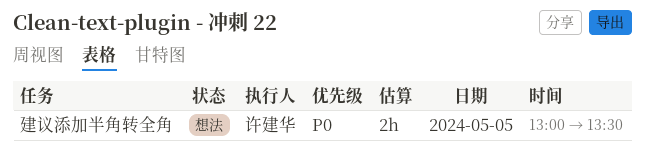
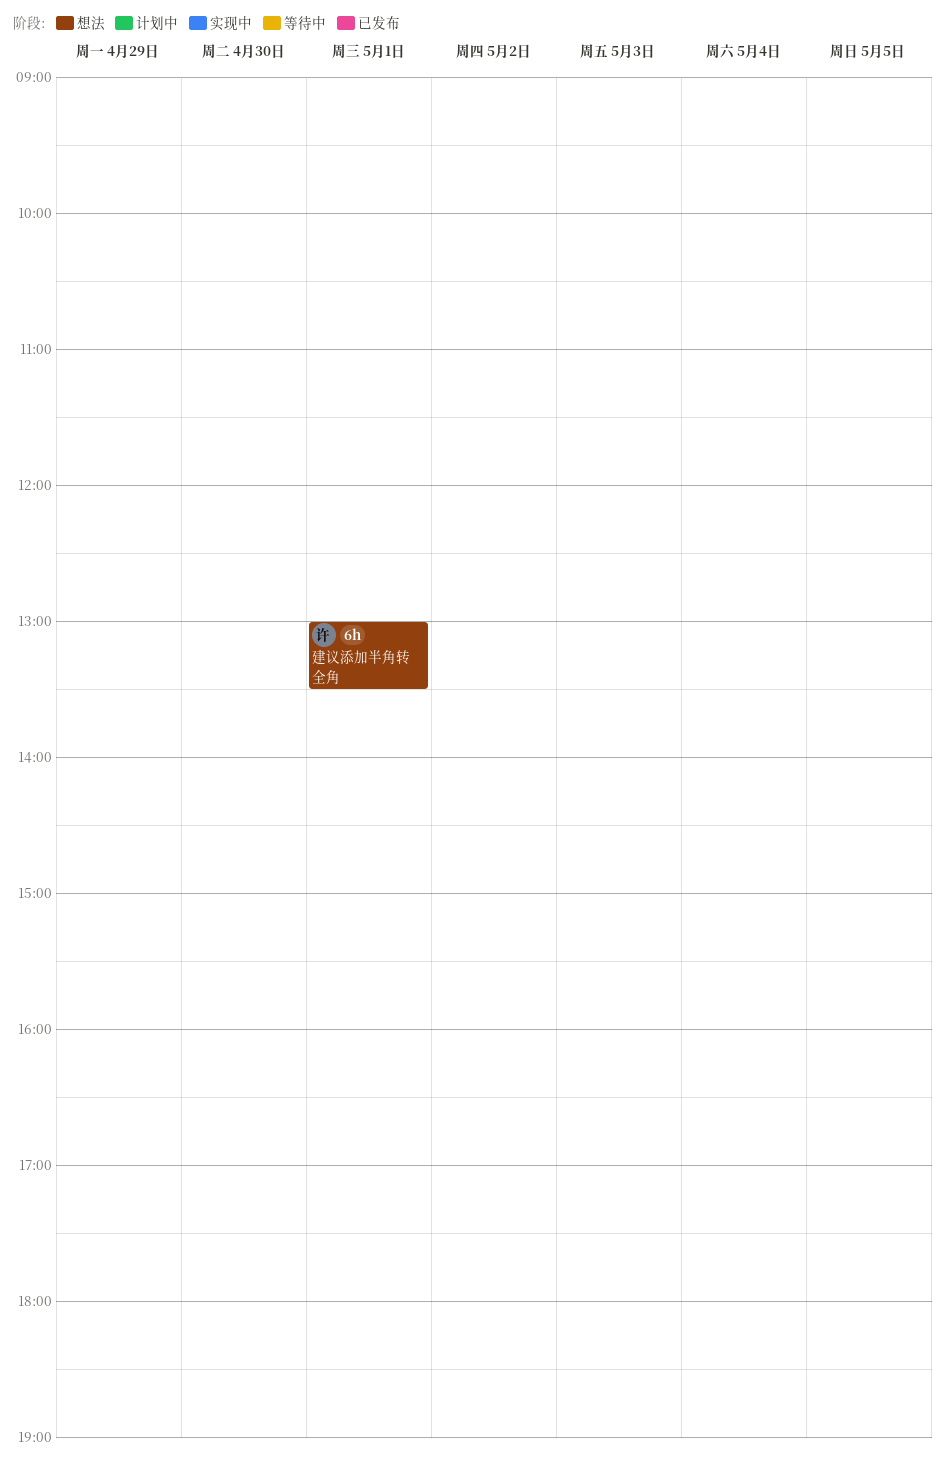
建议添加半角转全角, estimate: 2h -> 6h
建议添加半角转全角, day: May 5 -> May 1

